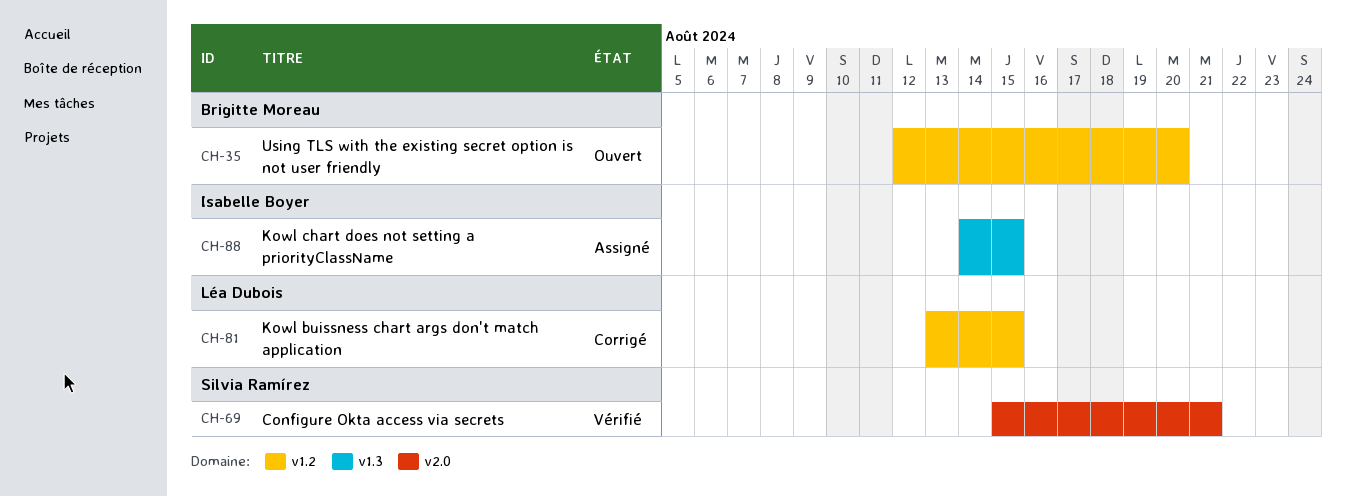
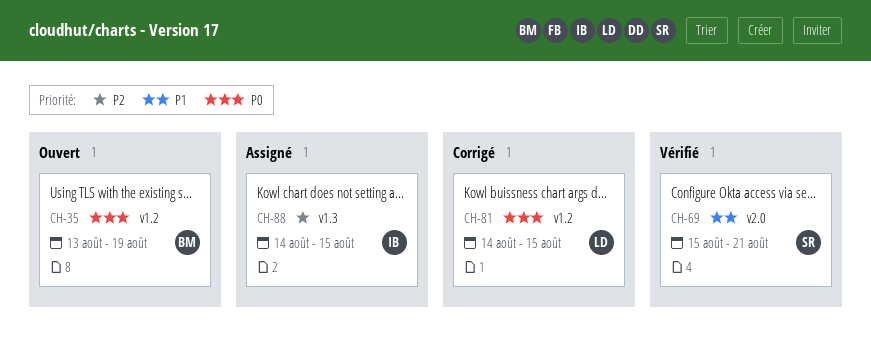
CH-35, start: Aug 12 -> Aug 13
CH-35, due: Aug 20 -> Aug 19
CH-81, start: Aug 13 -> Aug 14

